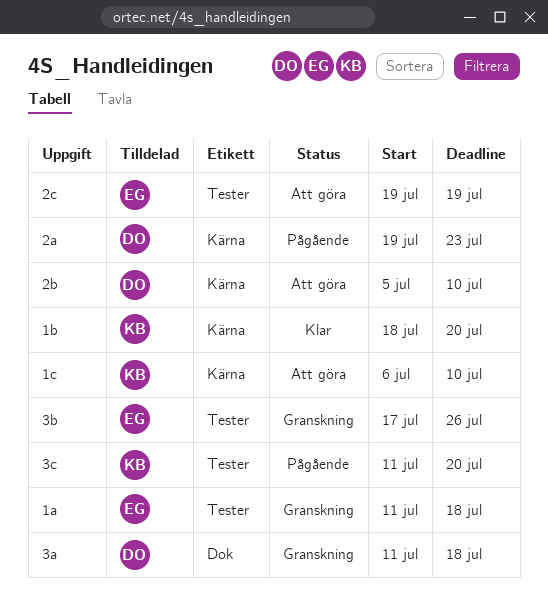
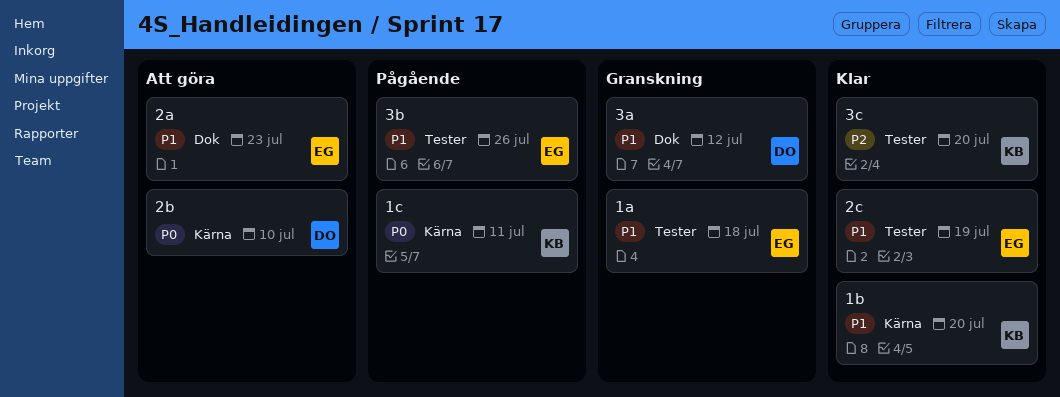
1c, status: Att göra -> Pågående
1c, due: Jul 10 -> Jul 11
2a, status: Pågående -> Att göra
2a, owner: DO -> EG
2a, label: Kärna -> Dok
2c, status: Att göra -> Klar
3a, due: Jul 18 -> Jul 12
3b, status: Granskning -> Pågående
3c, status: Pågående -> Klar

